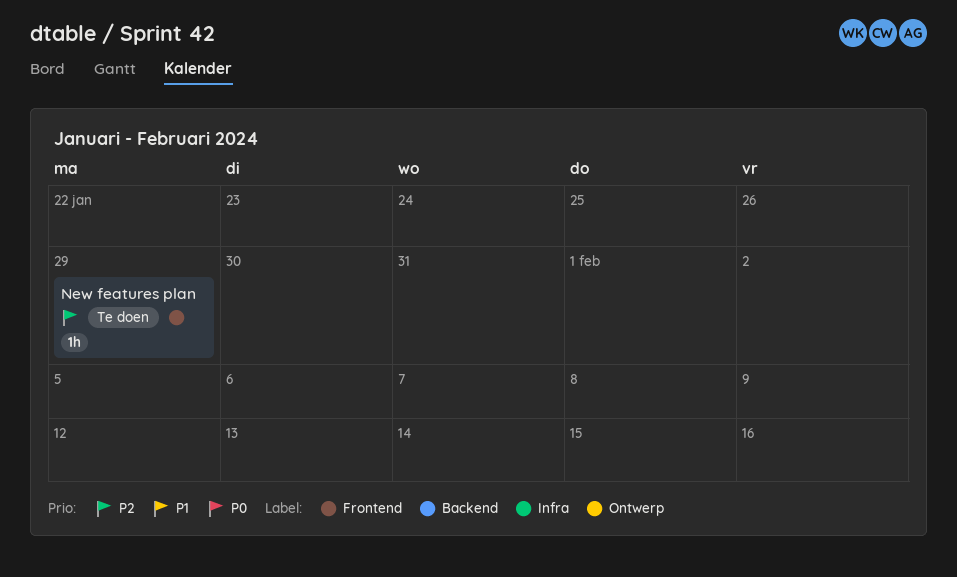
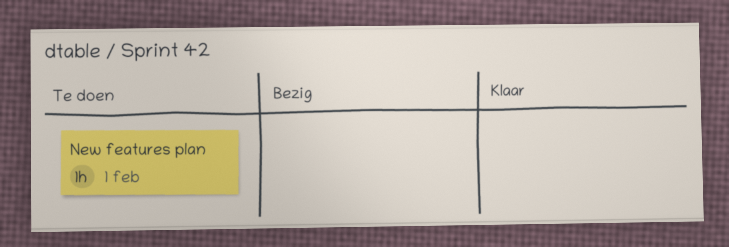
New features plan, due: Jan 29 -> Feb 1

